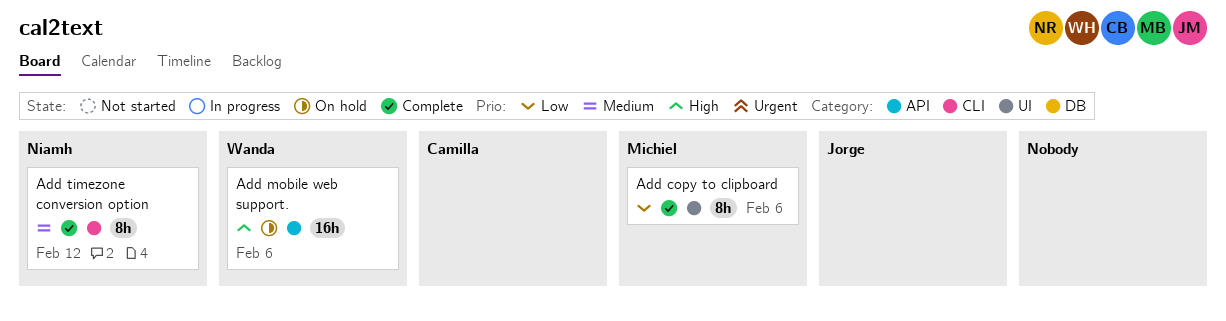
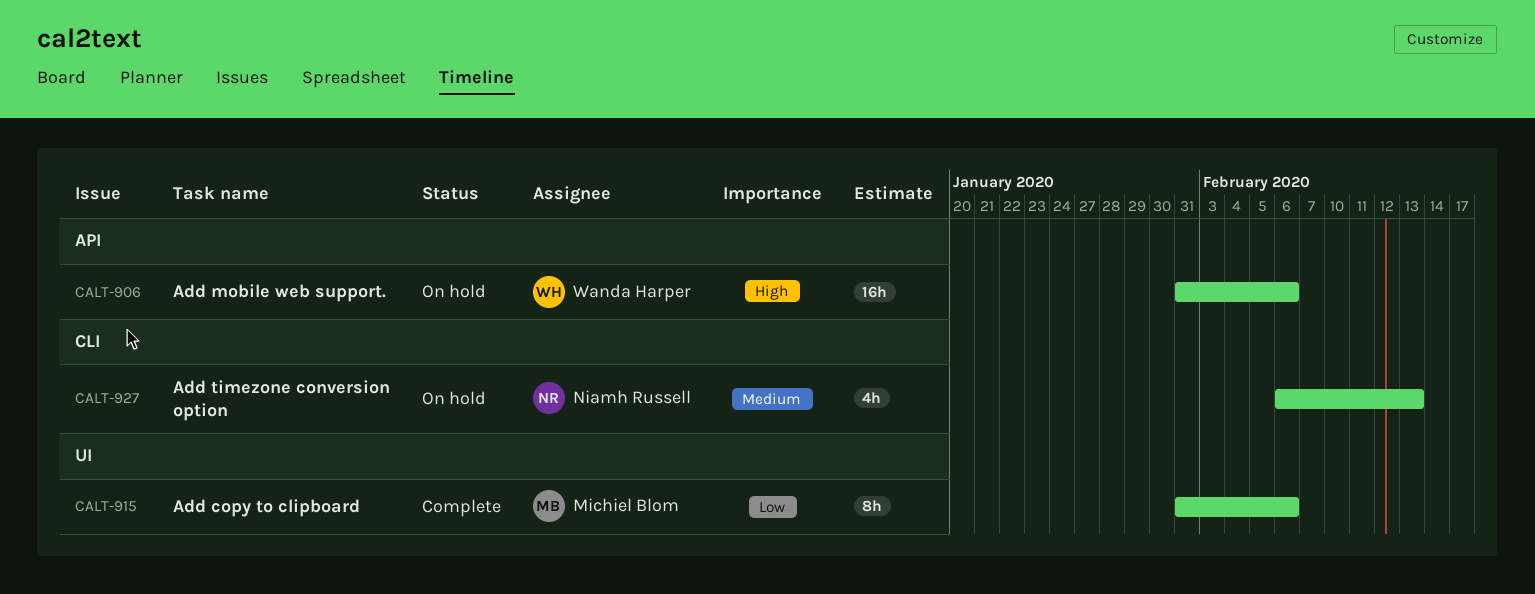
Add timezone conversion option, status: Complete -> On hold
Add timezone conversion option, estimate: 8h -> 4h
Add timezone conversion option, due: Feb 12 -> Feb 13

